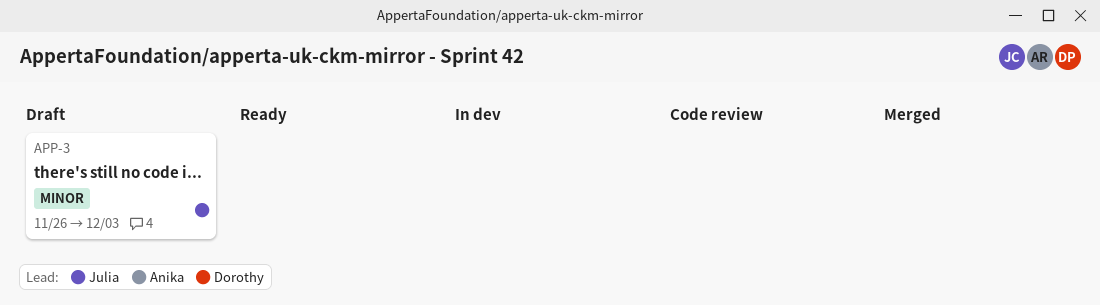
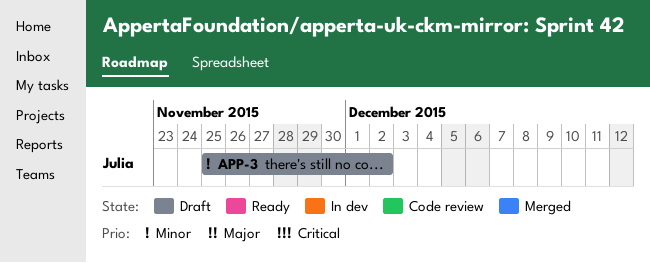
APP-3, start: Nov 26 -> Nov 25
APP-3, due: Dec 3 -> Dec 2

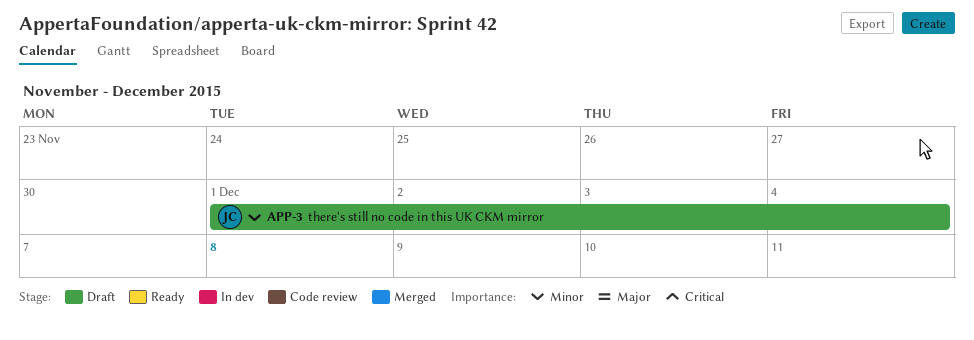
APP-3, start: Nov 25 -> Dec 1
APP-3, due: Dec 2 -> Dec 4

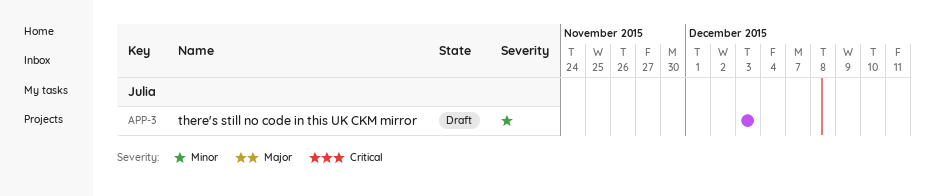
APP-3, start: Dec 1 -> Dec 3
APP-3, due: Dec 4 -> Dec 3

